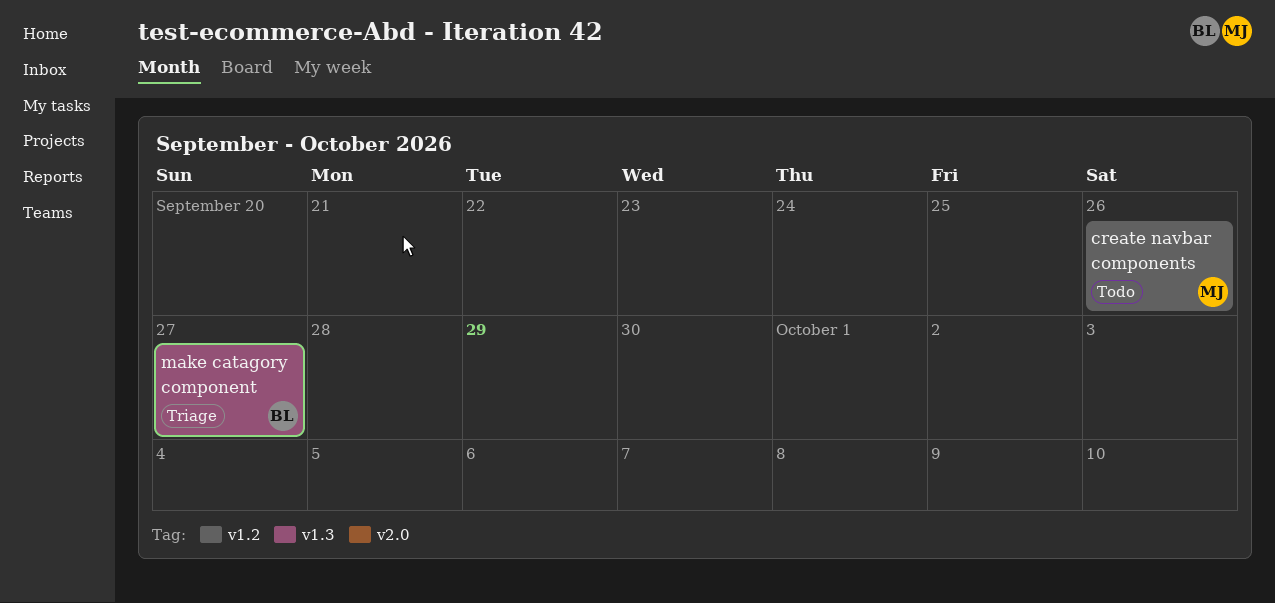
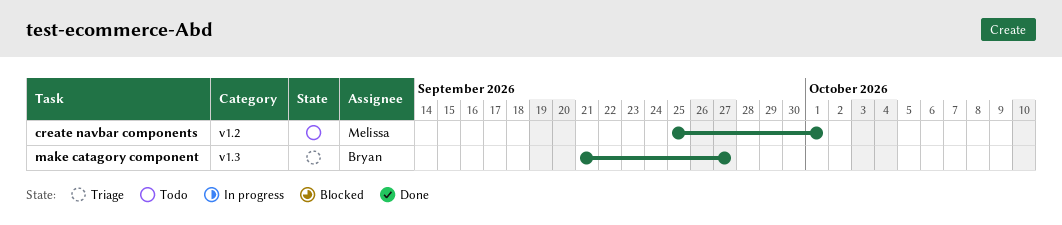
create navbar components, due: Sep 26 -> Oct 1

